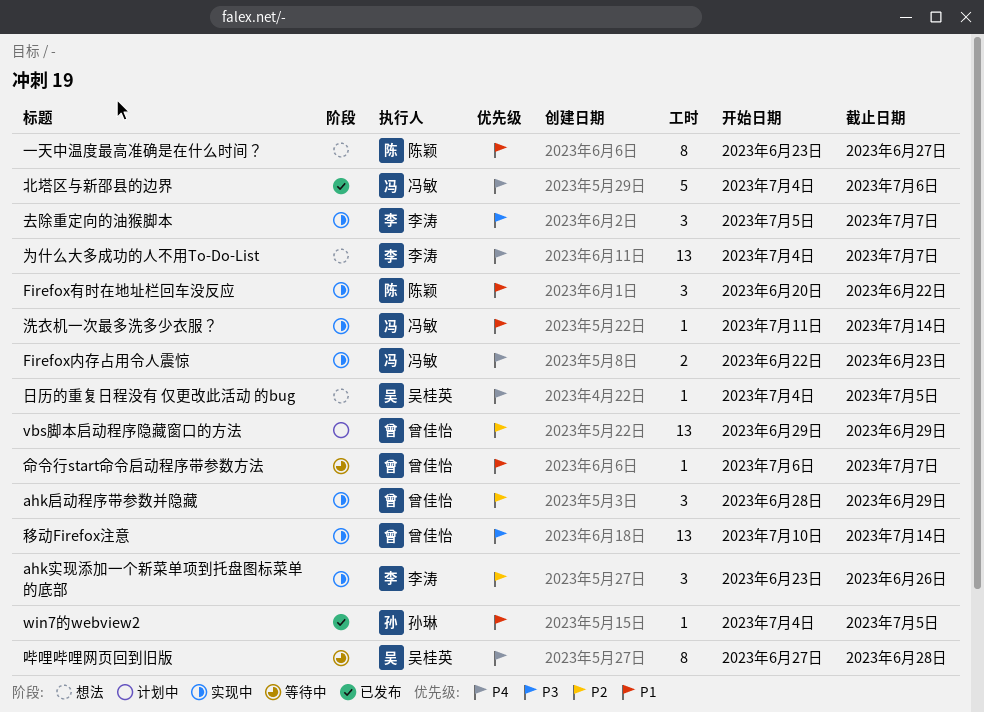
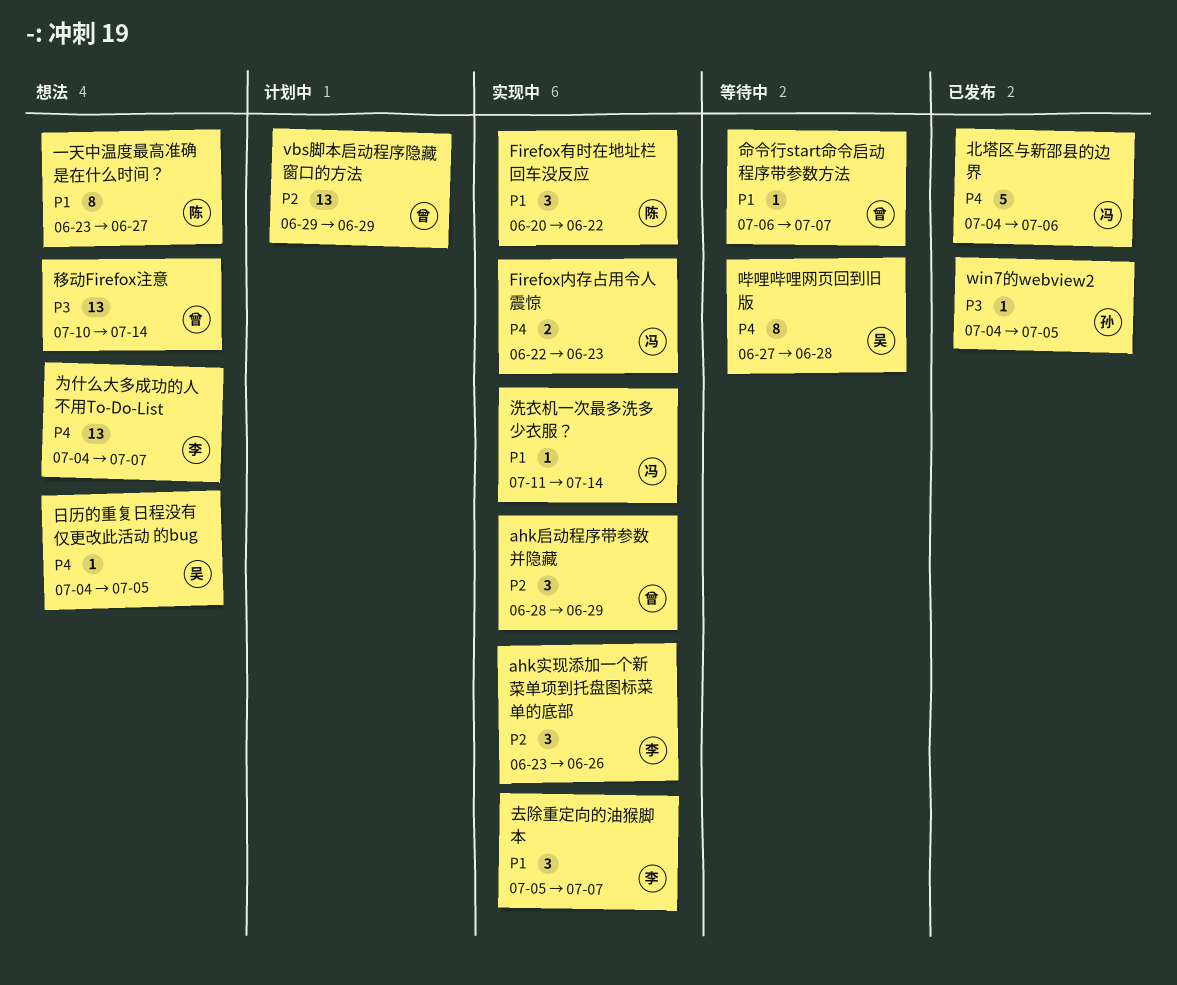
win7的webview2, priority: P1 -> P3
去除重定向的油猴脚本, priority: P3 -> P1
移动Firefox注意, status: 实现中 -> 想法

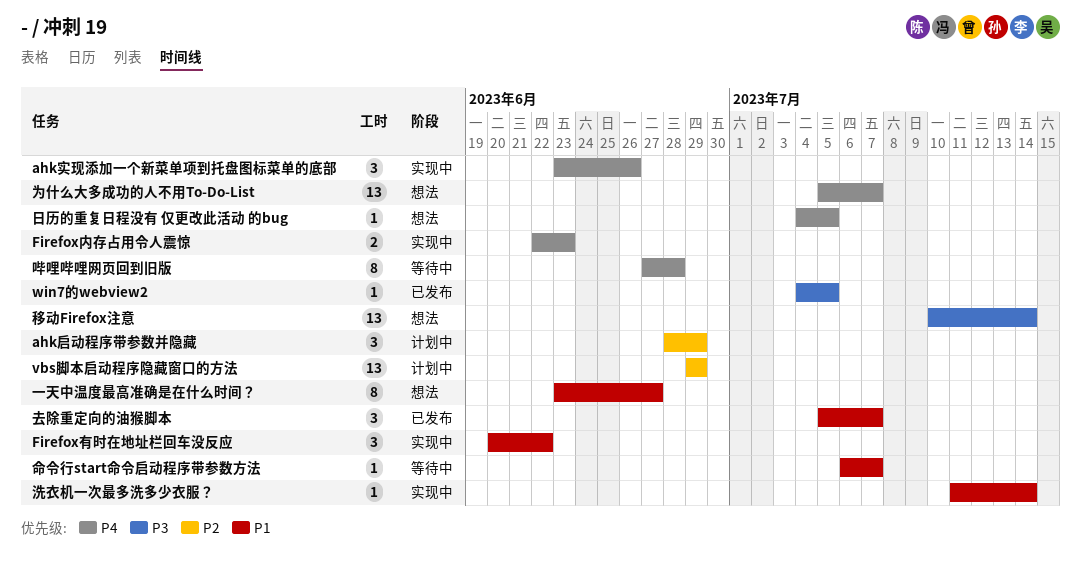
ahk启动程序带参数并隐藏, status: 实现中 -> 计划中
ahk实现添加一个新菜单项到托盘图标菜单的底部, priority: P2 -> P4
为什么大多成功的人不用To-Do-List, start: Jul 4 -> Jul 5
北塔区与新邵县的边界: present -> none
去除重定向的油猴脚本, status: 实现中 -> 已发布

